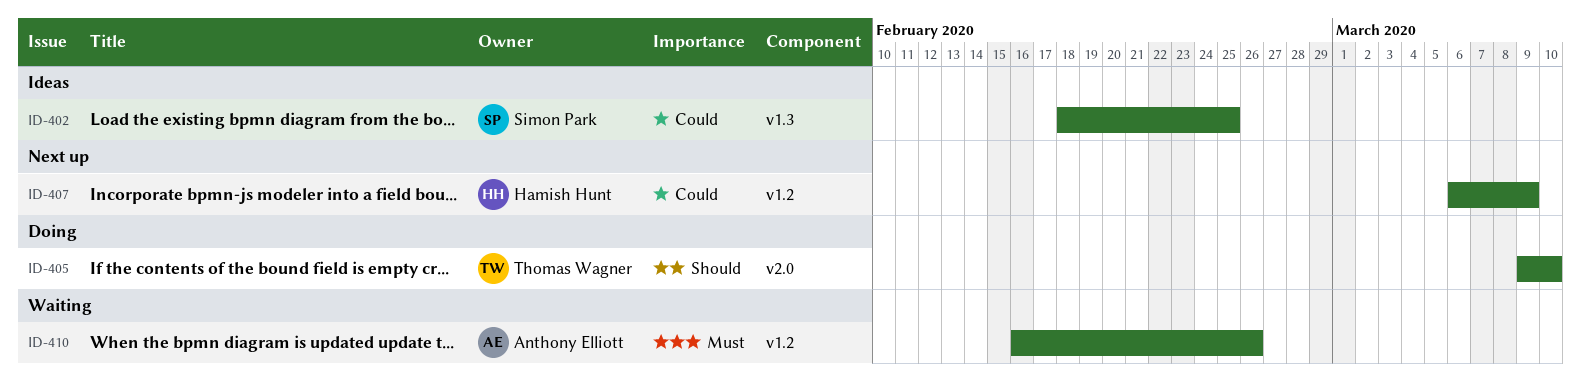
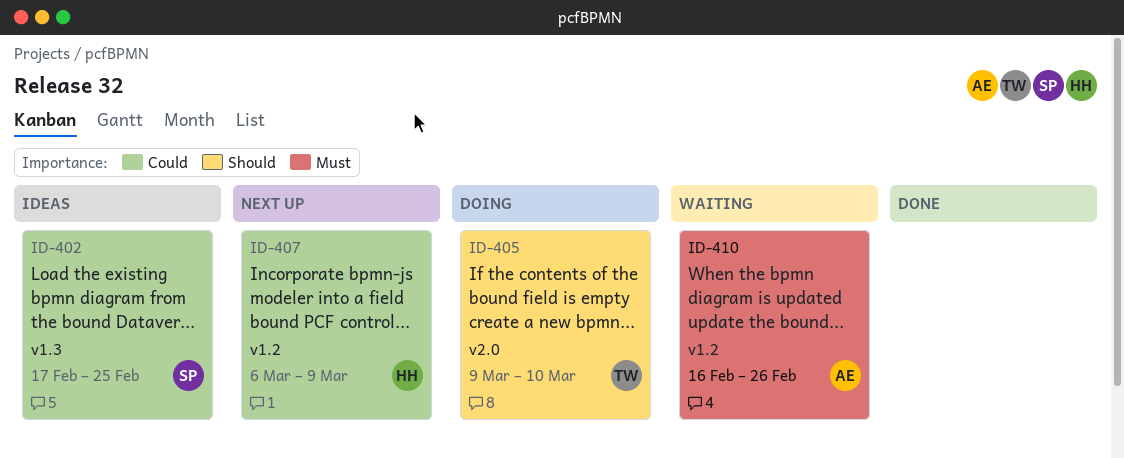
ID-402, start: Feb 18 -> Feb 17

